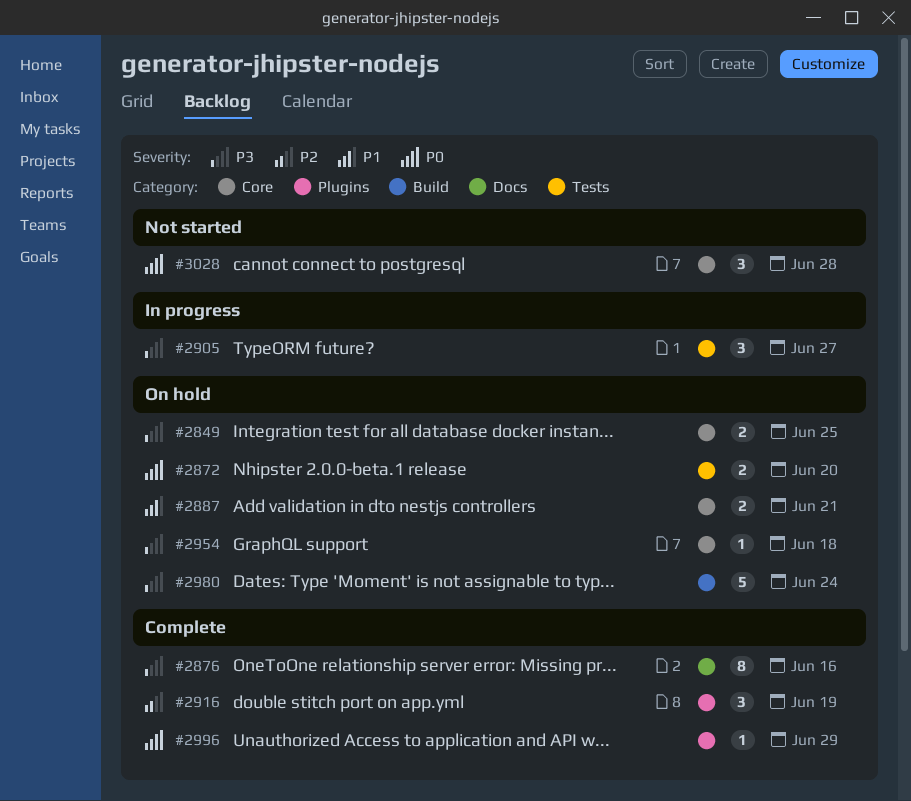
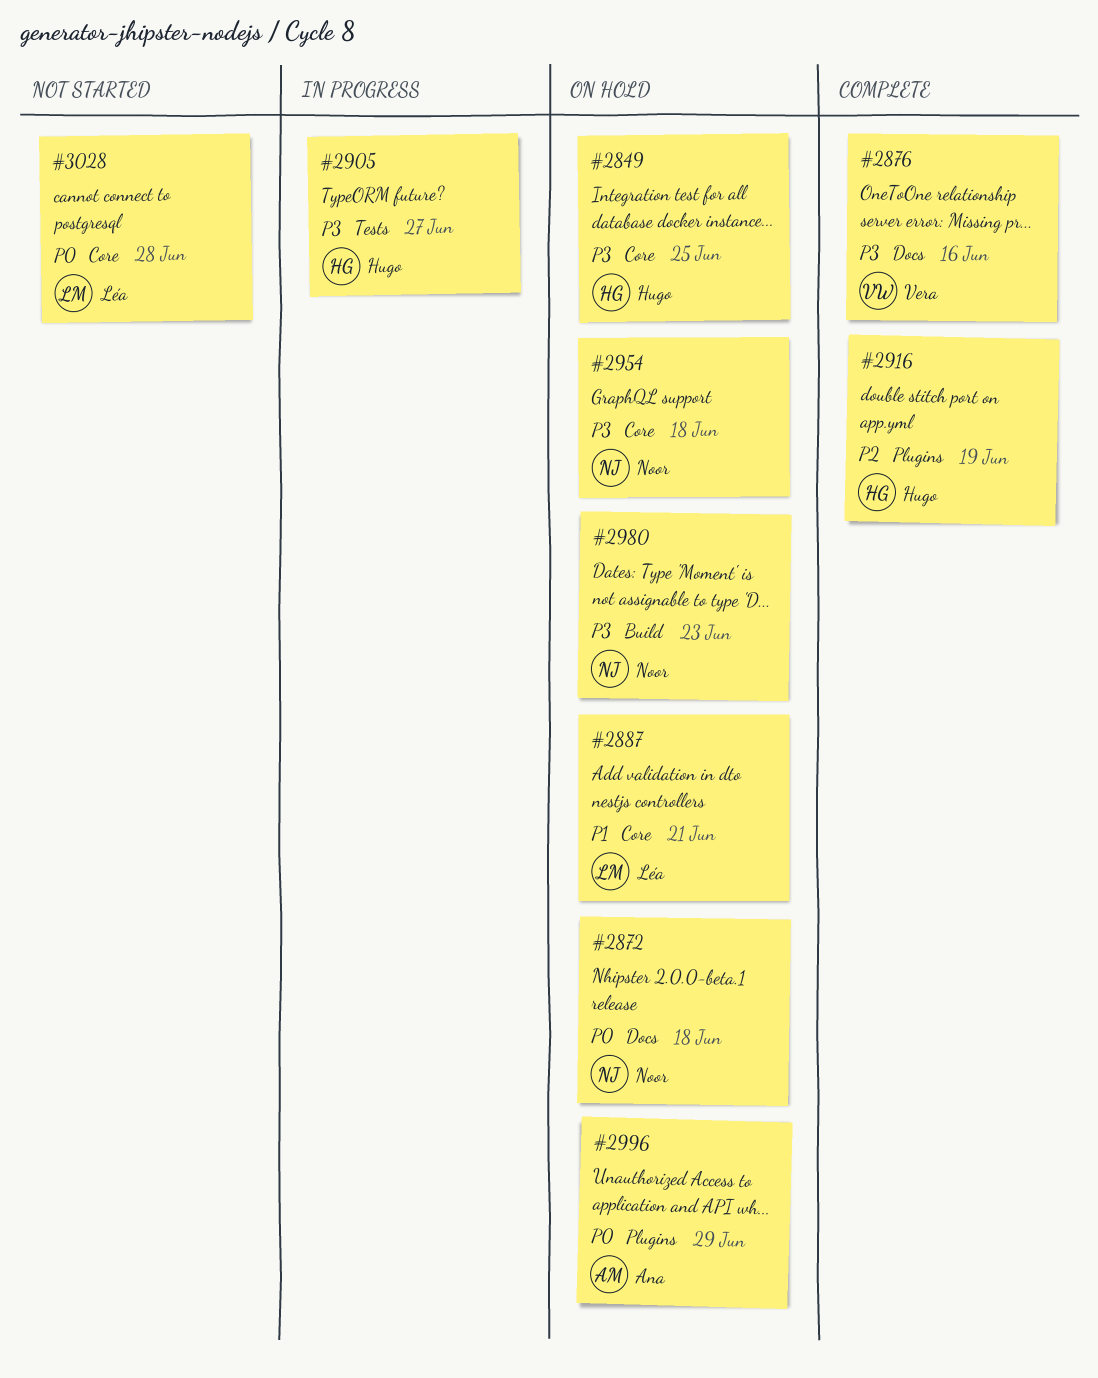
#2872, label: Tests -> Docs
#2872, due: Jun 20 -> Jun 18
#2980, due: Jun 24 -> Jun 23
#2996, status: Complete -> On hold

